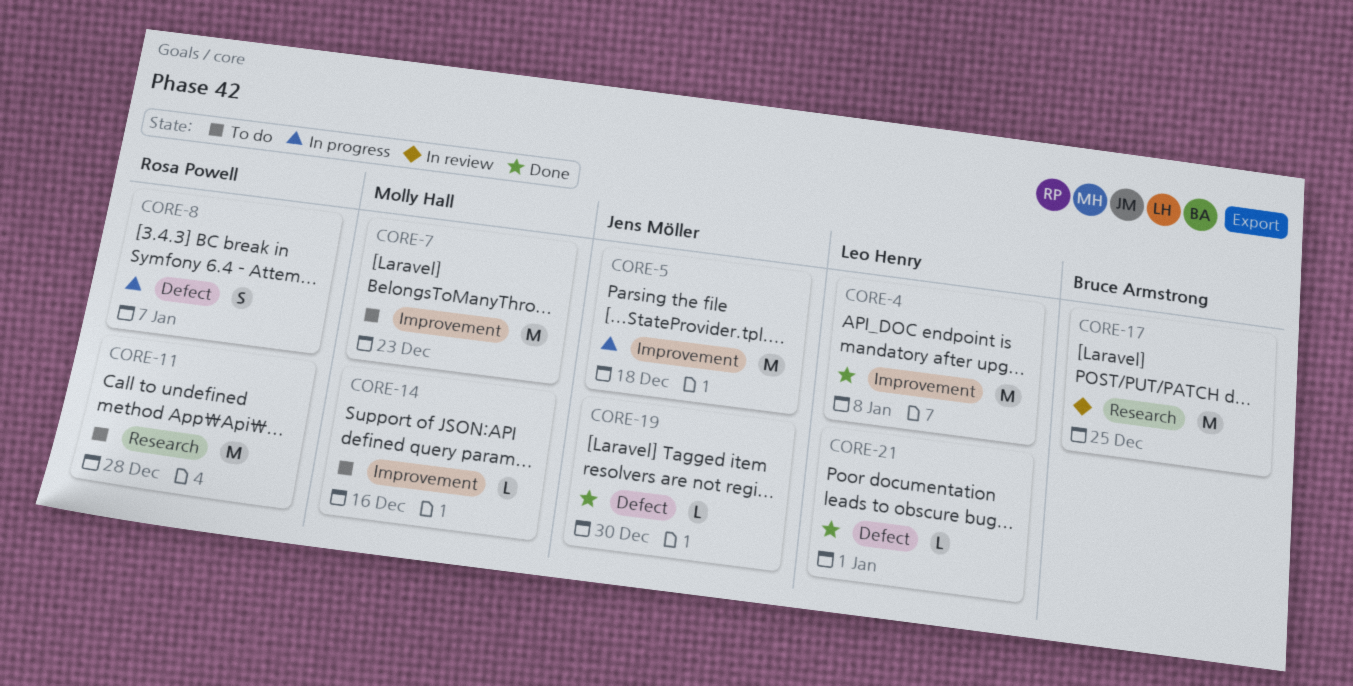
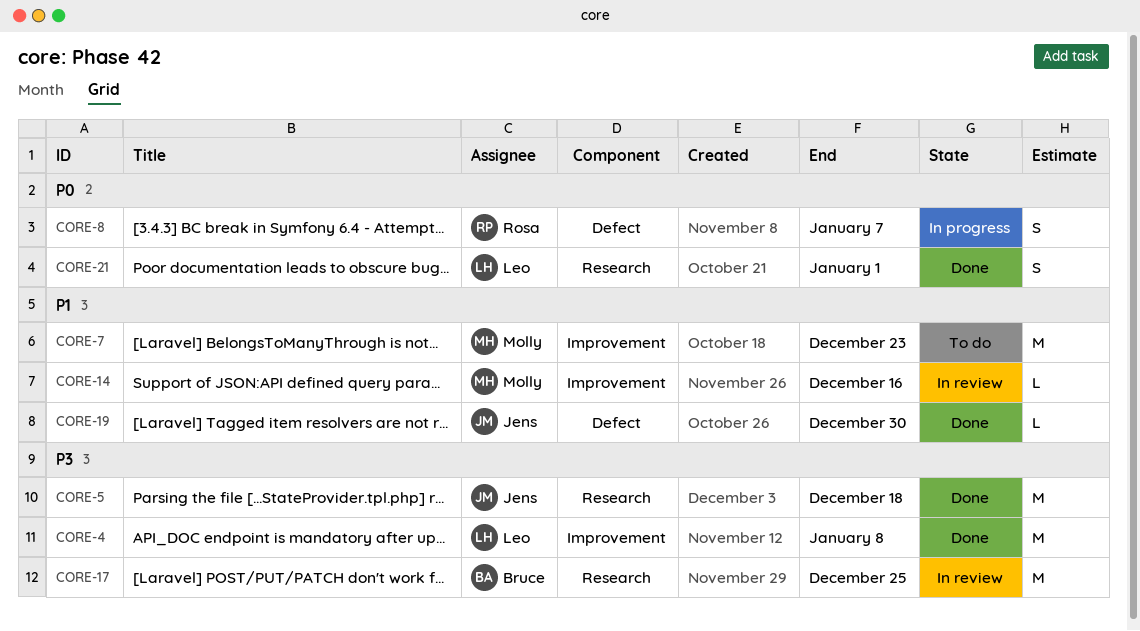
CORE-5, status: In progress -> Done
CORE-5, label: Improvement -> Research
CORE-11: present -> none
CORE-14, status: To do -> In review
CORE-21, label: Defect -> Research
CORE-21, estimate: L -> S

